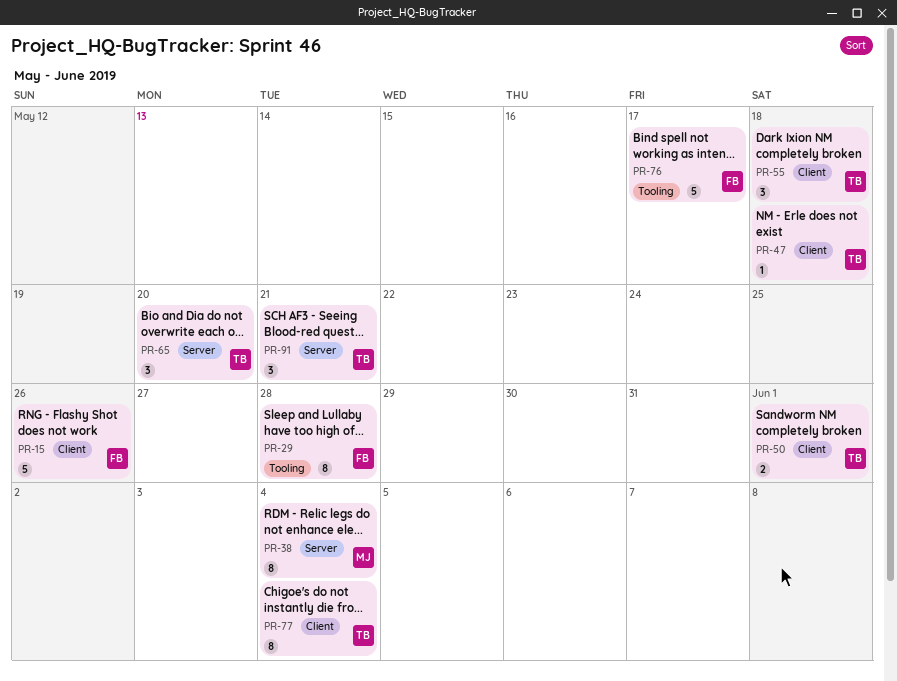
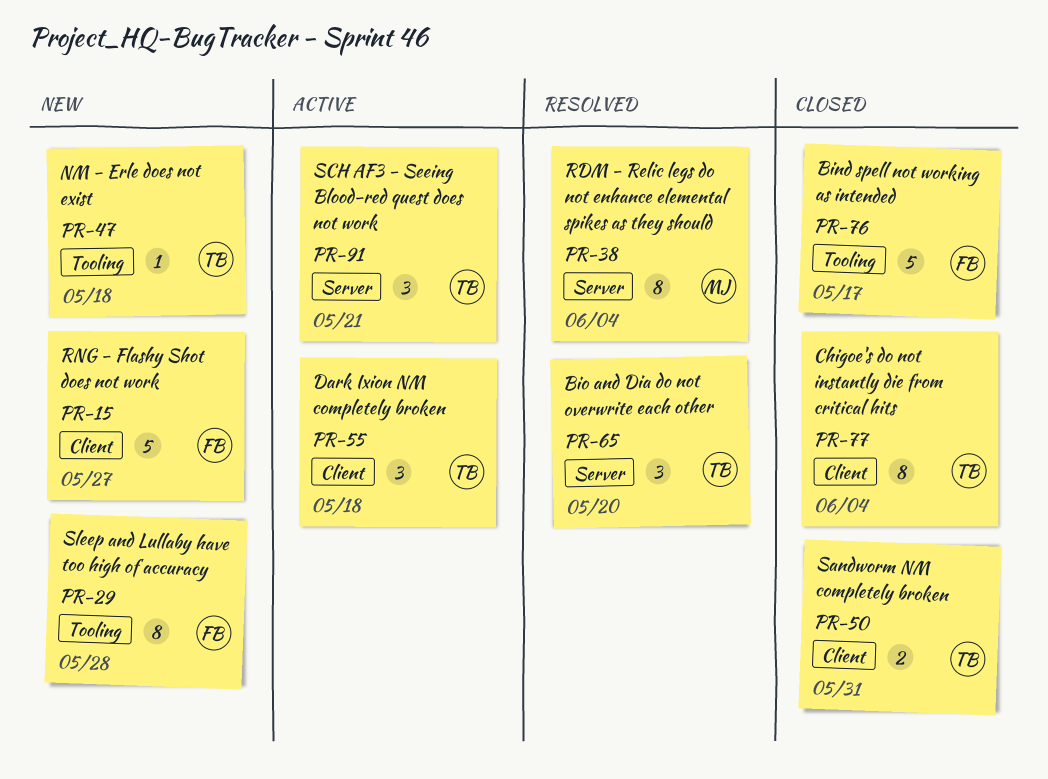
PR-15, due: May 26 -> May 27
PR-47, label: Client -> Tooling
PR-50, due: Jun 1 -> May 31

